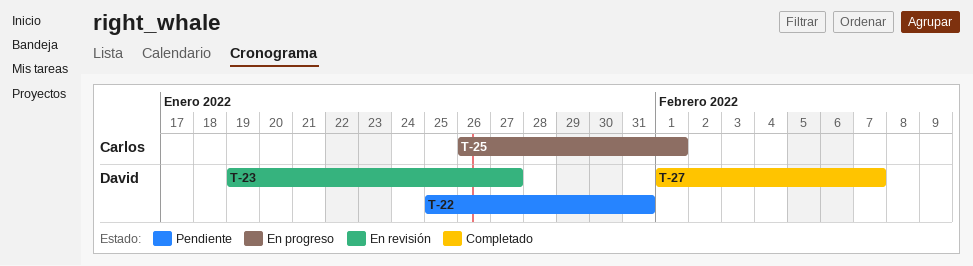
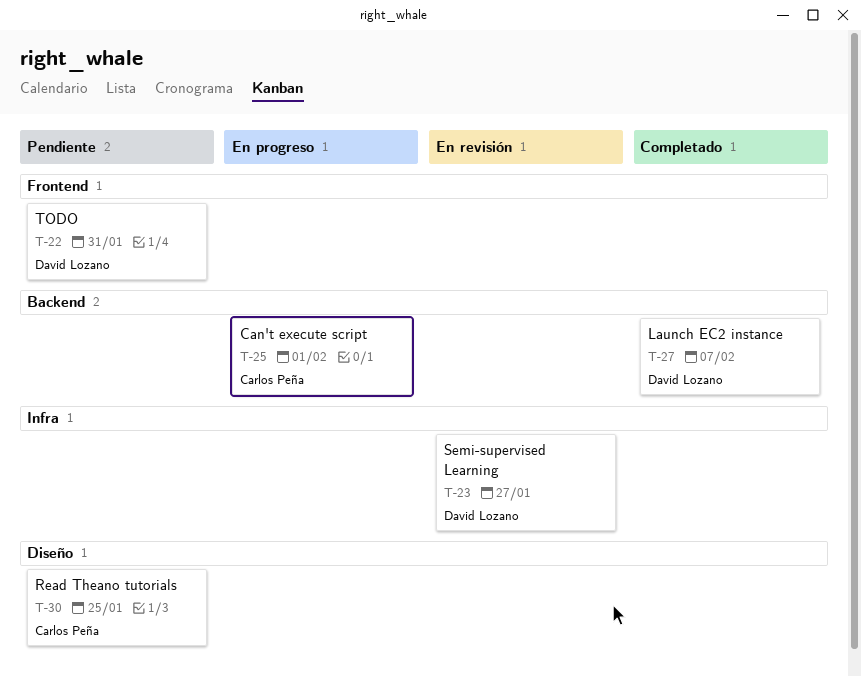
T-30: none -> present

